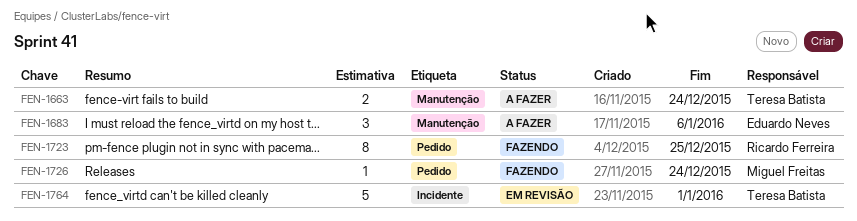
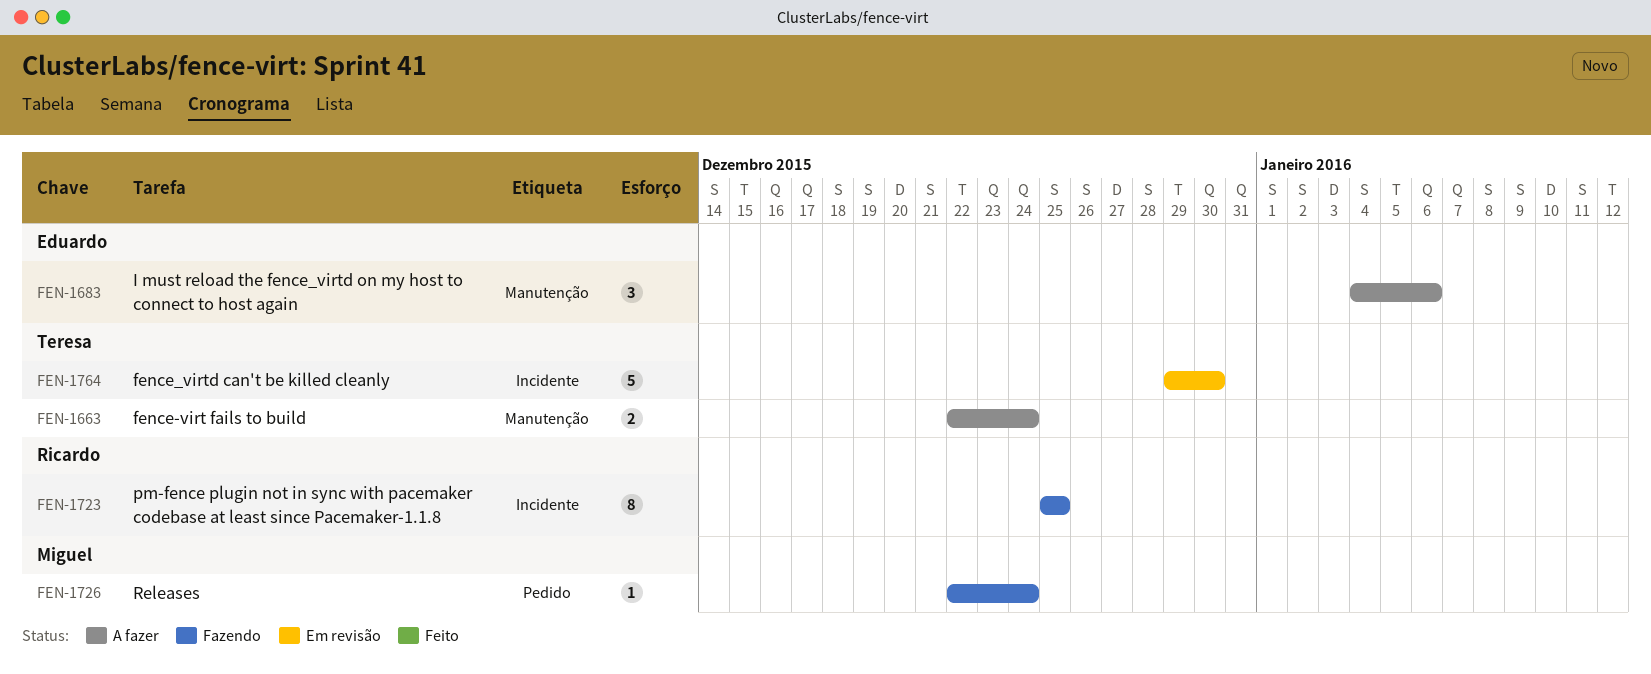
FEN-1723, label: Pedido -> Incidente
FEN-1764, due: Jan 1 -> Dec 30

